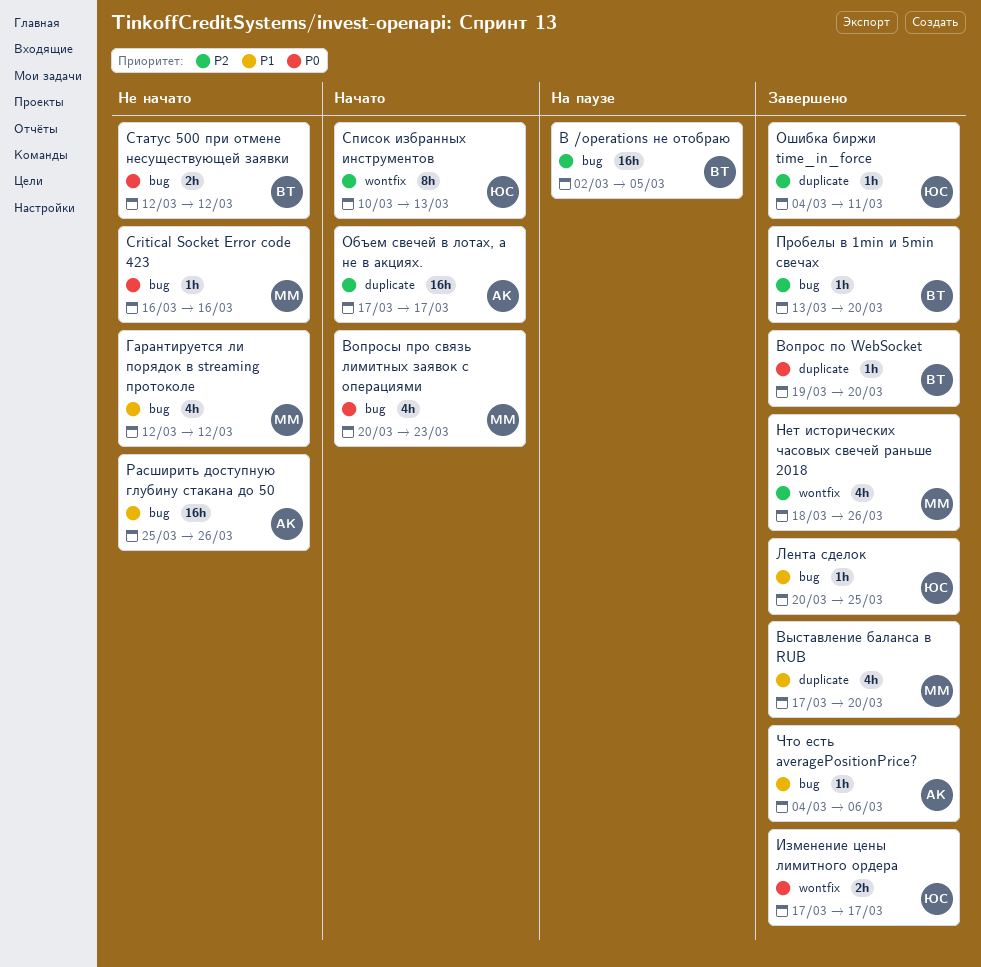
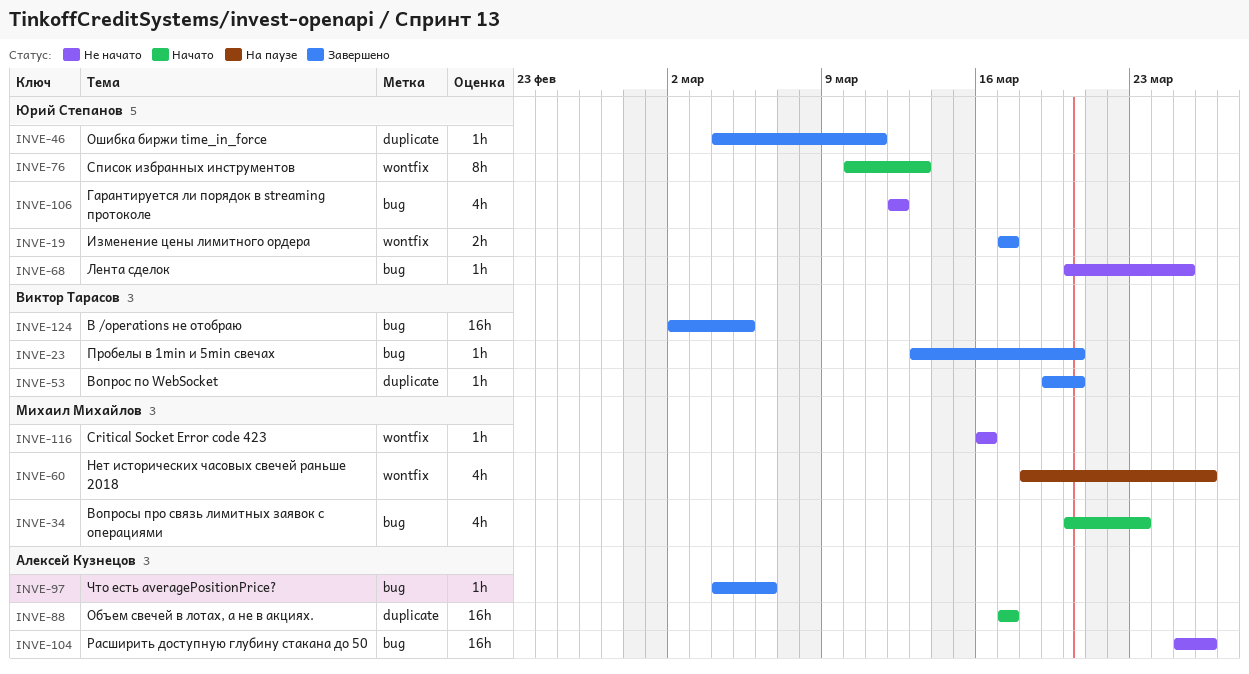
Critical Socket Error code 423, label: bug -> wontfix
В /operations не отобраю, status: На паузе -> Завершено
Выставление баланса в RUB: present -> none
Гарантируется ли порядок в streaming протоколе, owner: Михаил Михайлов -> Юрий Степанов
Лента сделок, status: Завершено -> Не начато
Нет исторических часовых свечей раньше 2018, status: Завершено -> На паузе
Статус 500 при отмене несуществующей заявки: present -> none

